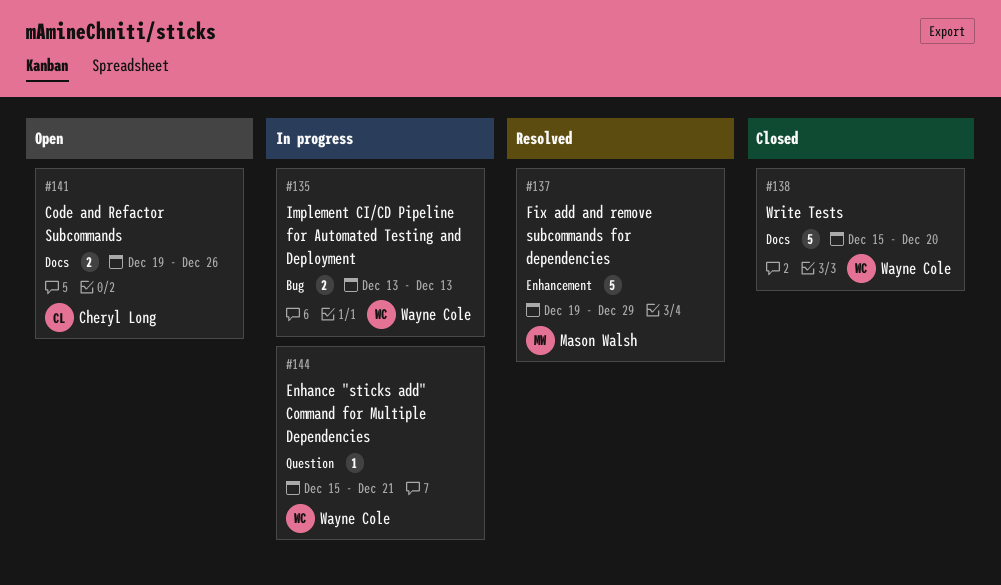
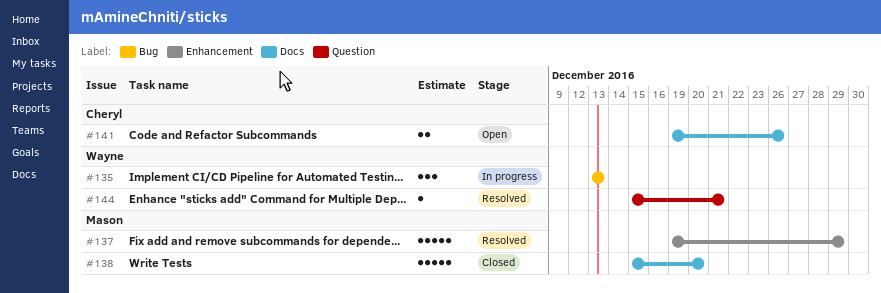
#135, estimate: 2 -> 3
#138, owner: Wayne Cole -> Mason Walsh
#144, status: In progress -> Resolved

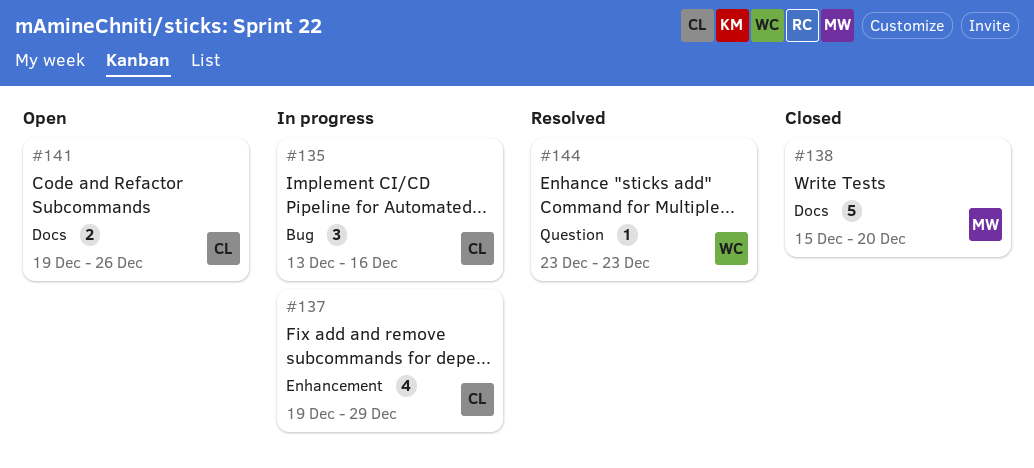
#135, owner: Wayne -> Cheryl
#135, due: Dec 13 -> Dec 16
#137, status: Resolved -> In progress
#137, owner: Mason -> Cheryl
#137, estimate: 5 -> 4
#144, start: Dec 15 -> Dec 23
#144, due: Dec 21 -> Dec 23

